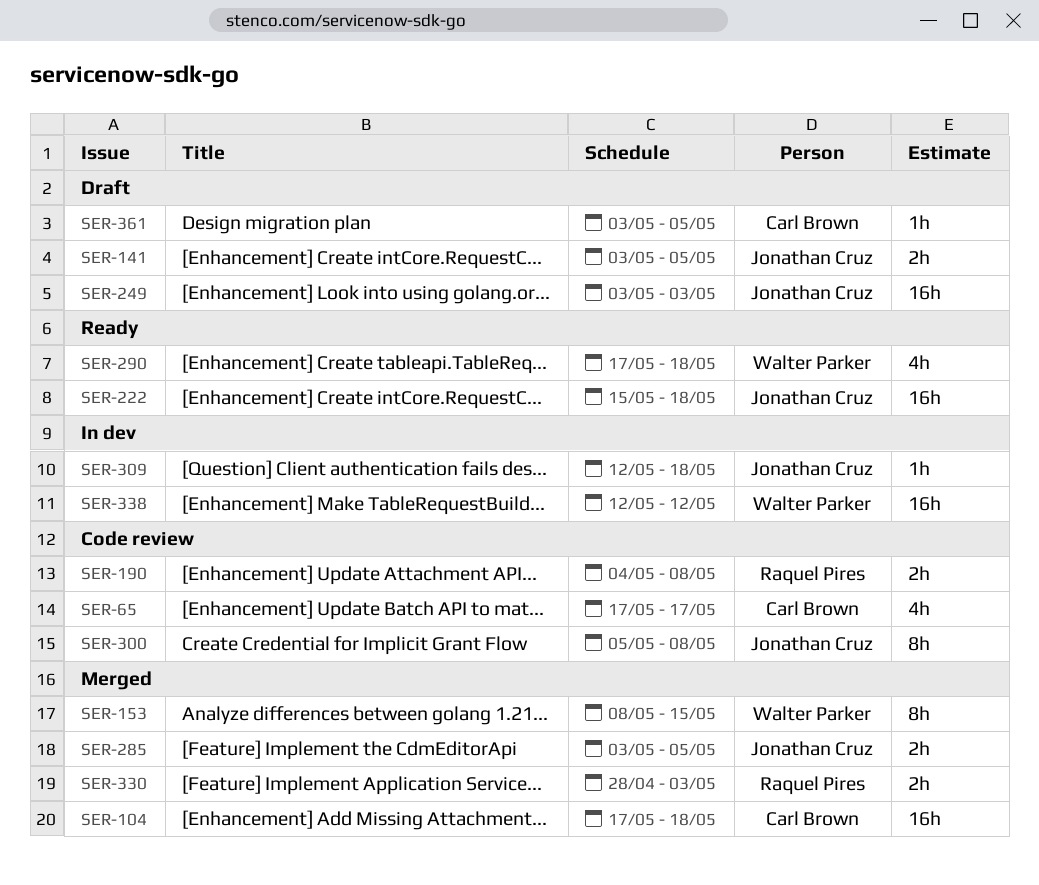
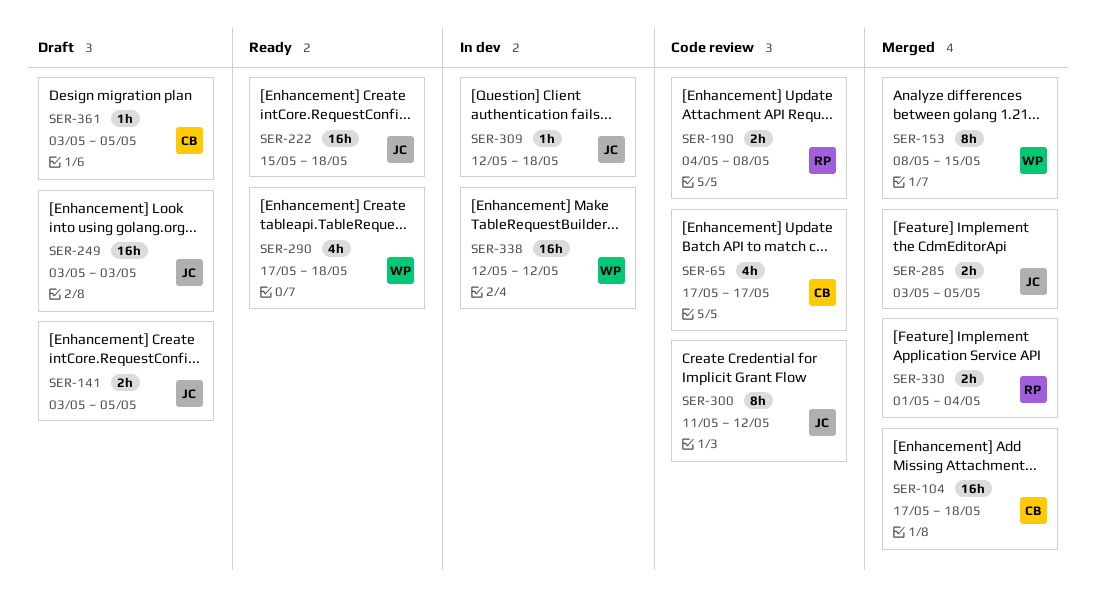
SER-300, start: May 5 -> May 11
SER-300, due: May 8 -> May 12
SER-330, start: Apr 28 -> May 1
SER-330, due: May 3 -> May 4

